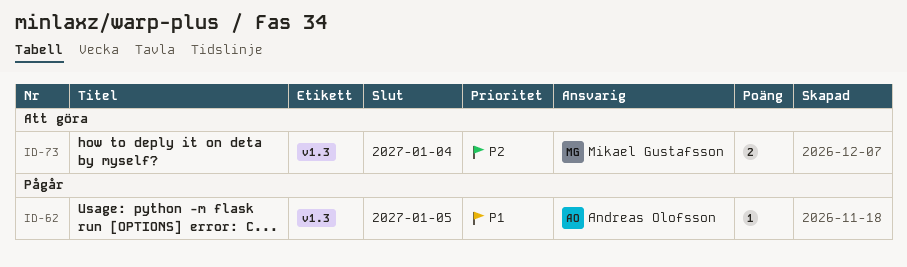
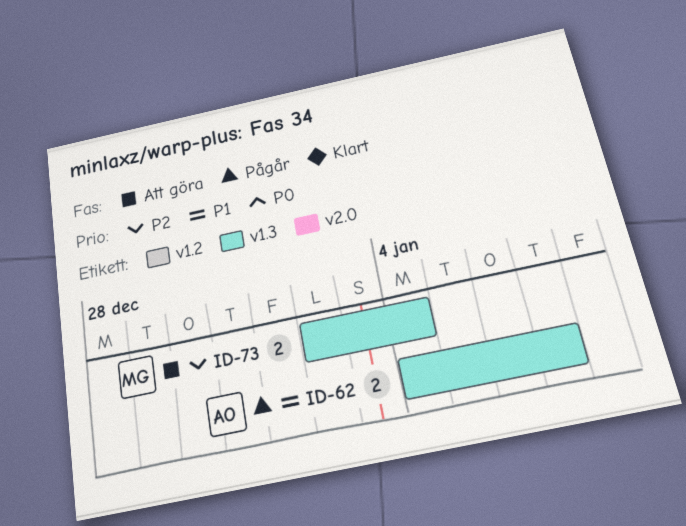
ID-62, estimate: 1 -> 2
ID-62, due: Jan 5 -> Jan 7

